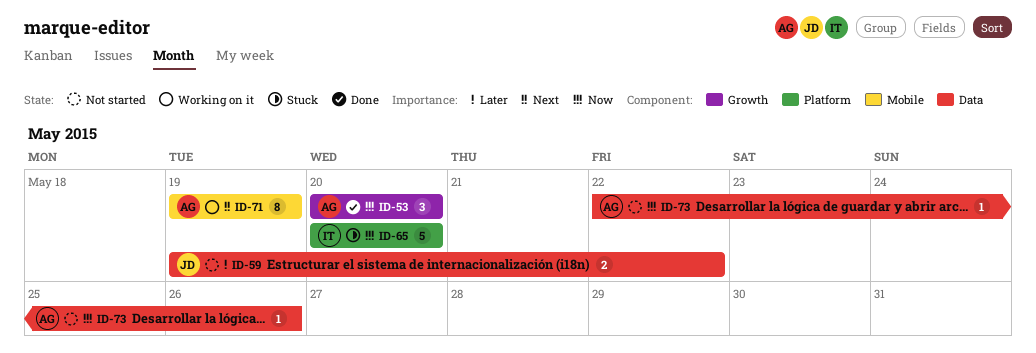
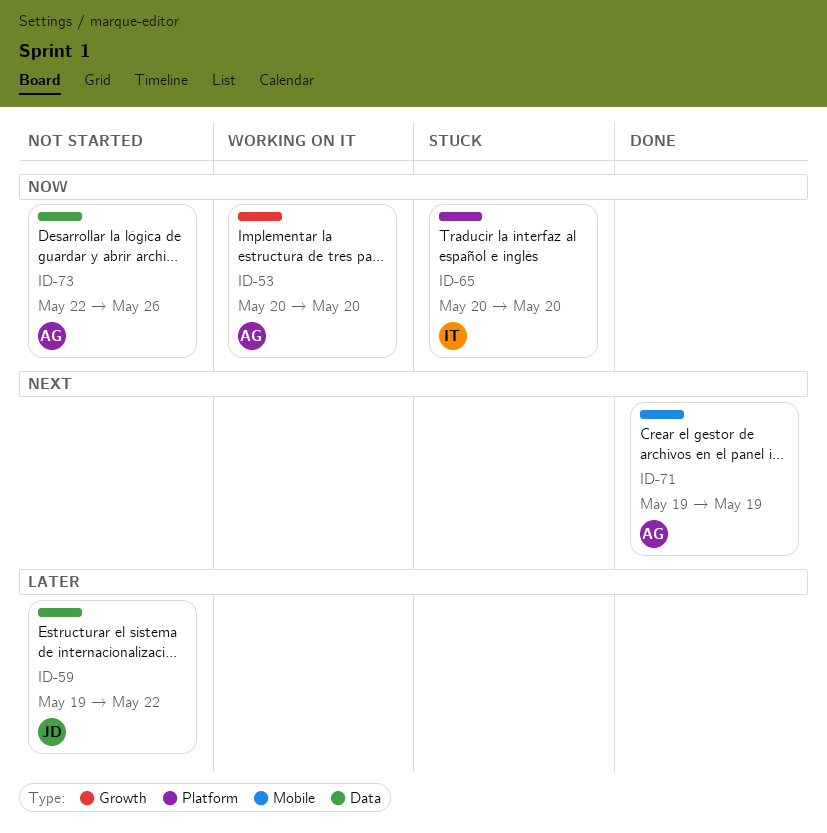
ID-53, status: Done -> Working on it
ID-71, status: Working on it -> Done

